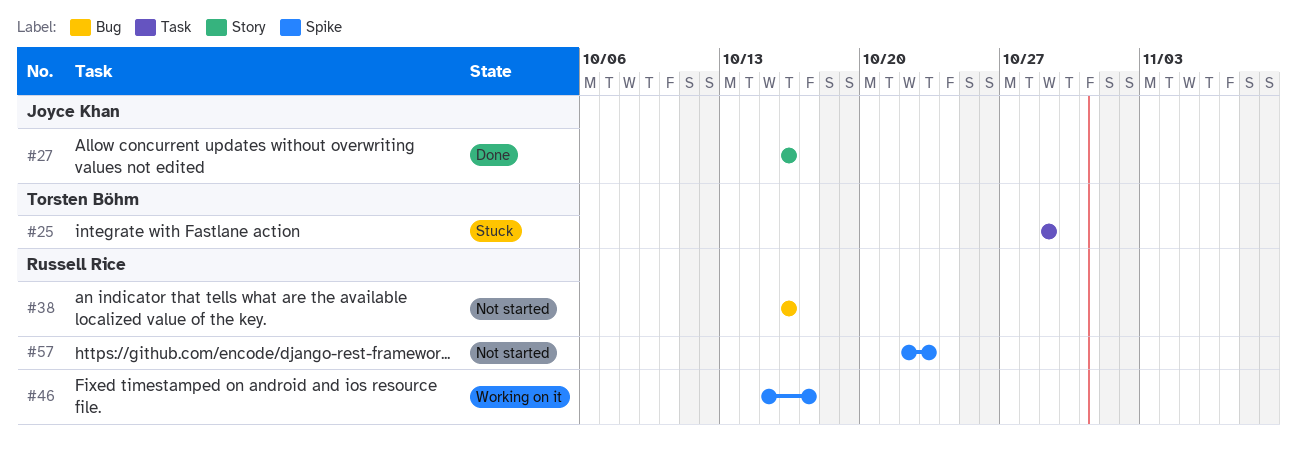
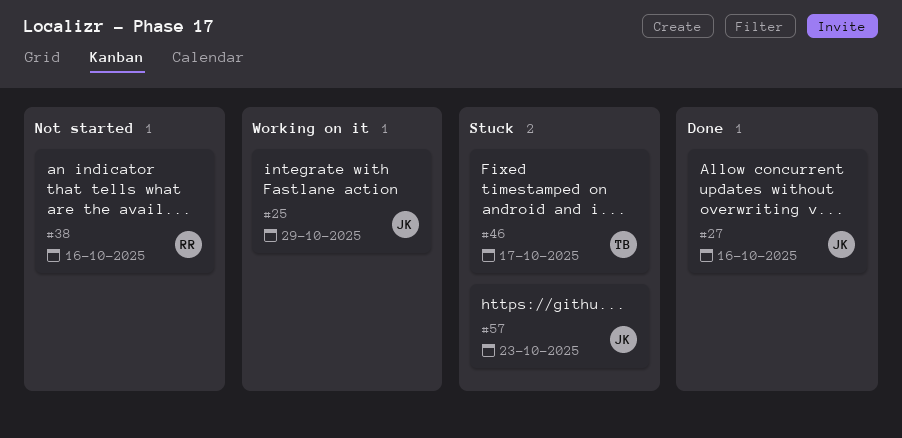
#25, status: Stuck -> Working on it
#25, owner: Torsten Böhm -> Joyce Khan
#46, status: Working on it -> Stuck
#46, owner: Russell Rice -> Torsten Böhm
#57, status: Not started -> Stuck
#57, owner: Russell Rice -> Joyce Khan

